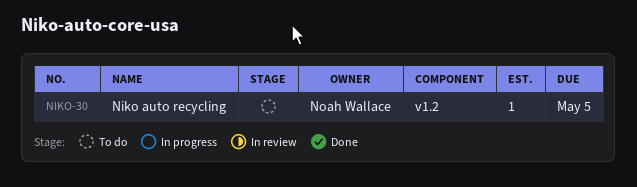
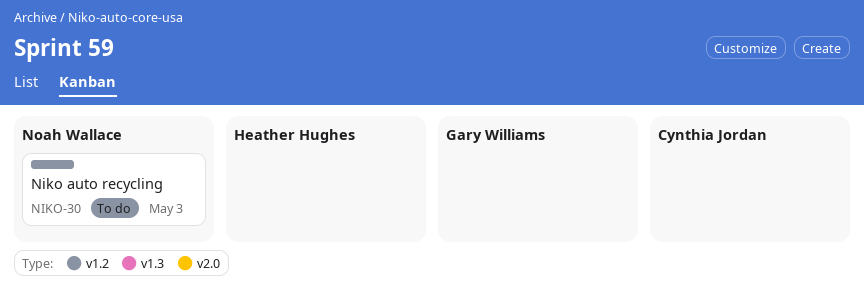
NIKO-30, due: May 5 -> May 3

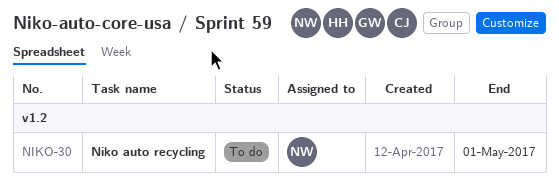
NIKO-30, due: May 3 -> May 1

